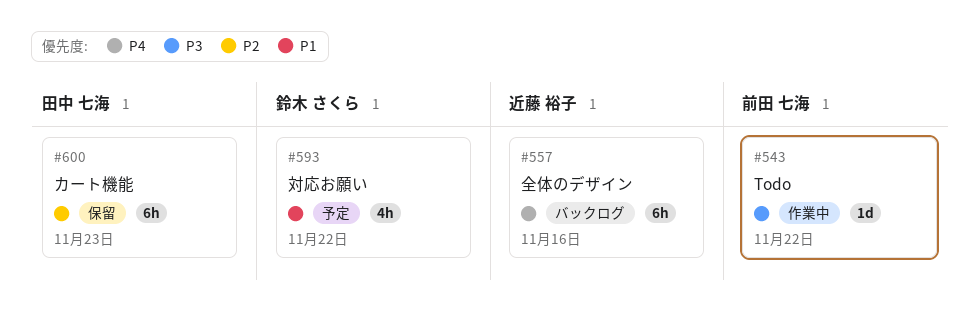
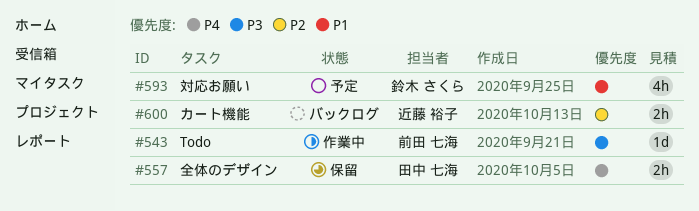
#557, status: バックログ -> 保留
#557, owner: 近藤 裕子 -> 田中 七海
#557, estimate: 6h -> 2h
#600, status: 保留 -> バックログ
#600, owner: 田中 七海 -> 近藤 裕子
#600, estimate: 6h -> 2h

